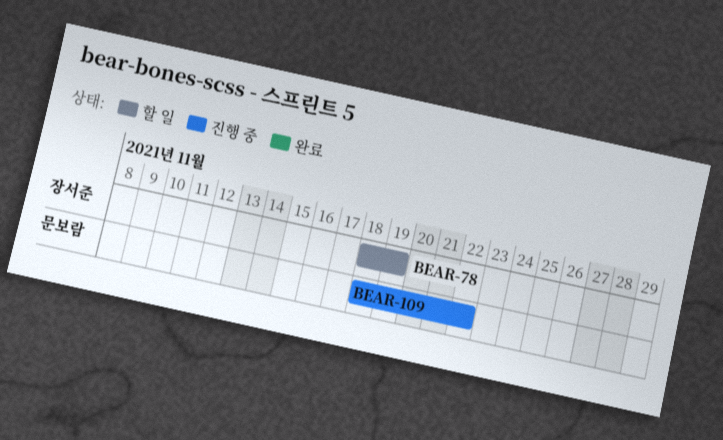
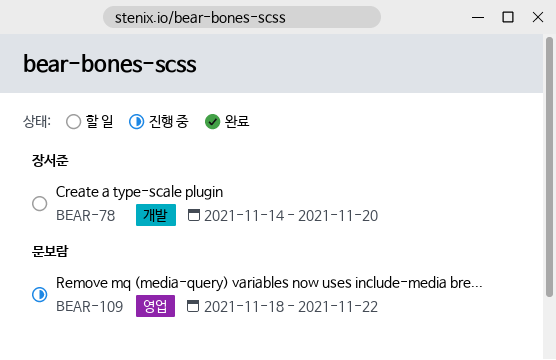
BEAR-78, start: Nov 18 -> Nov 14
BEAR-78, due: Nov 19 -> Nov 20

